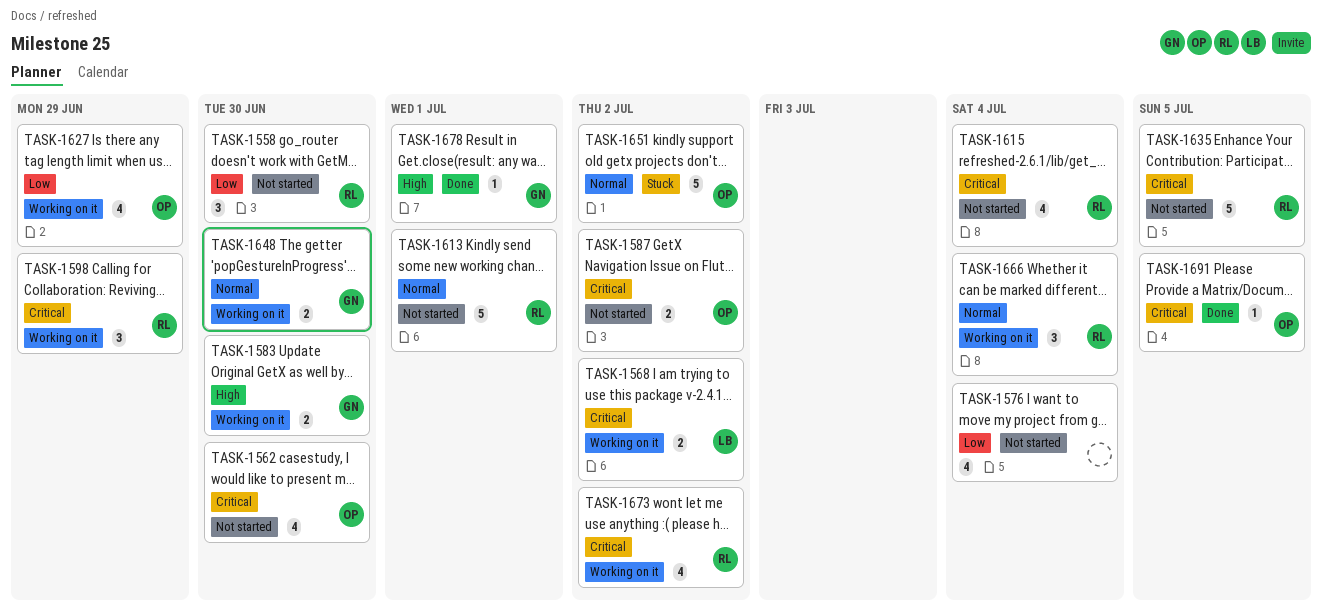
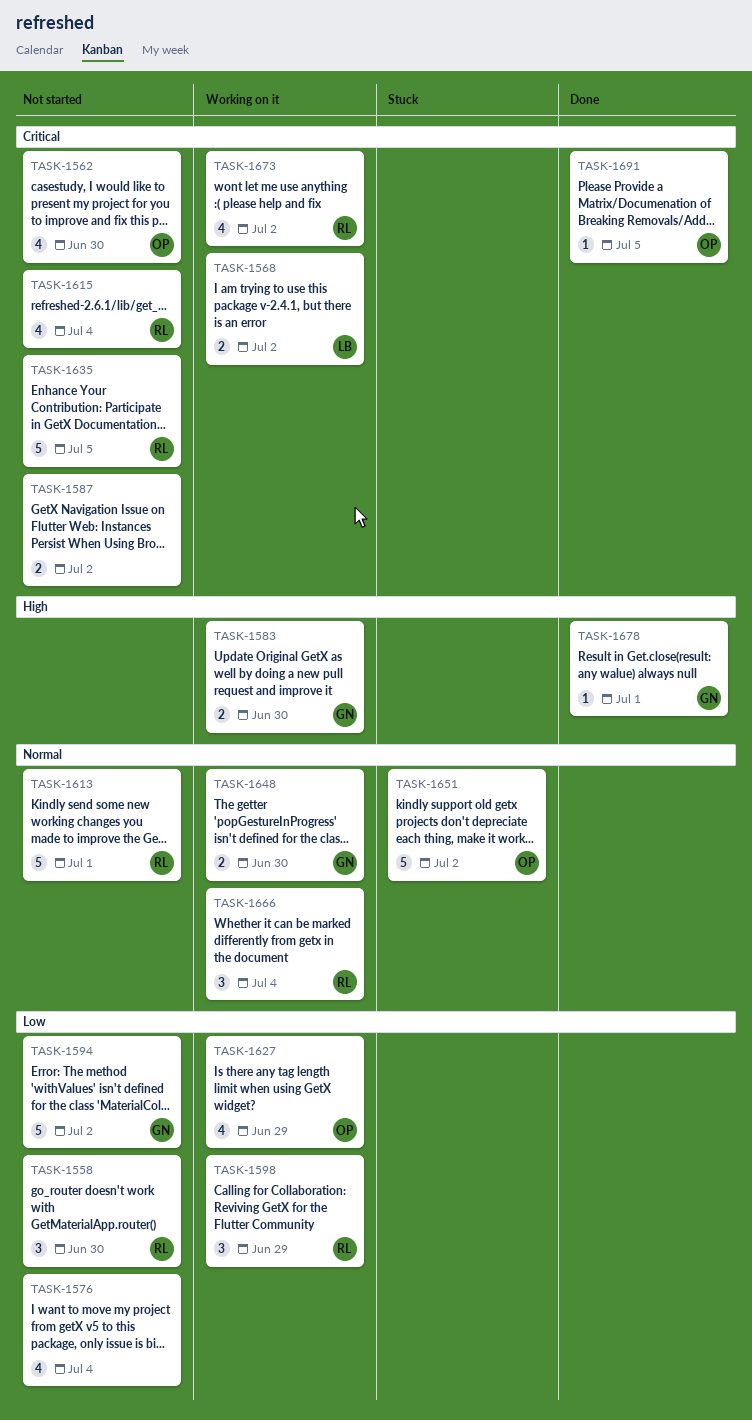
TASK-1587, owner: OP -> none
TASK-1594: none -> present
TASK-1598, priority: Critical -> Low

